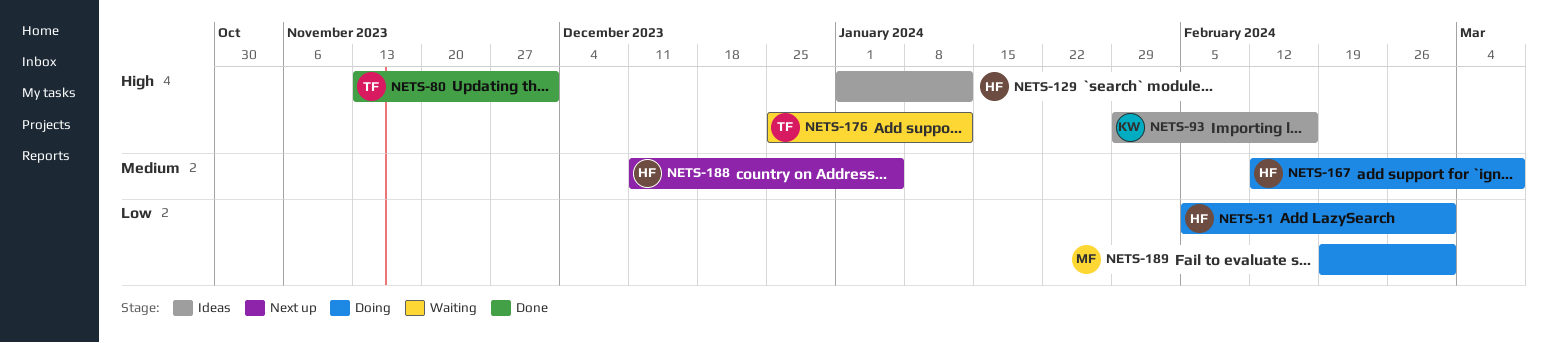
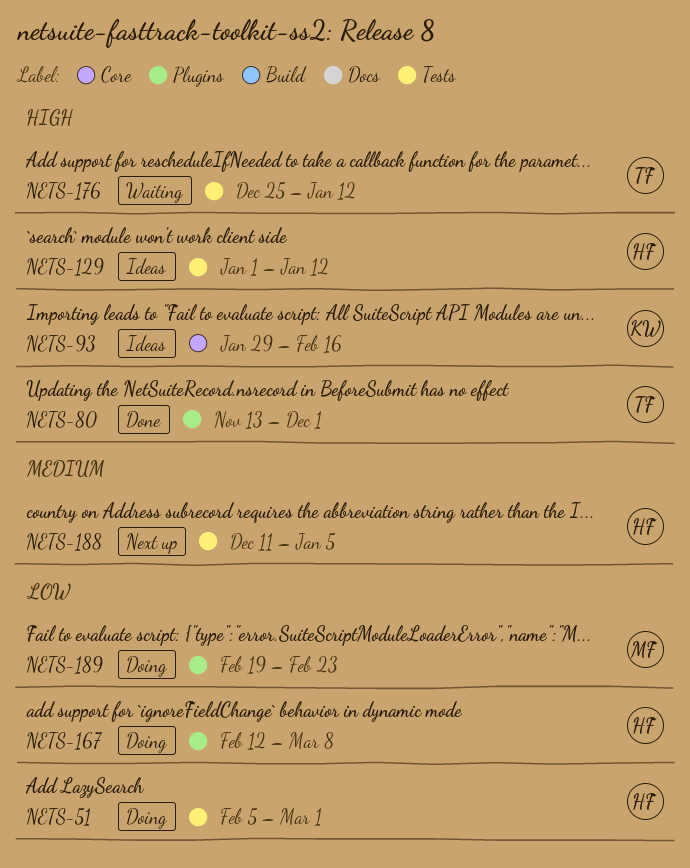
NETS-167, priority: Medium -> Low
NETS-189, due: Mar 1 -> Feb 23

